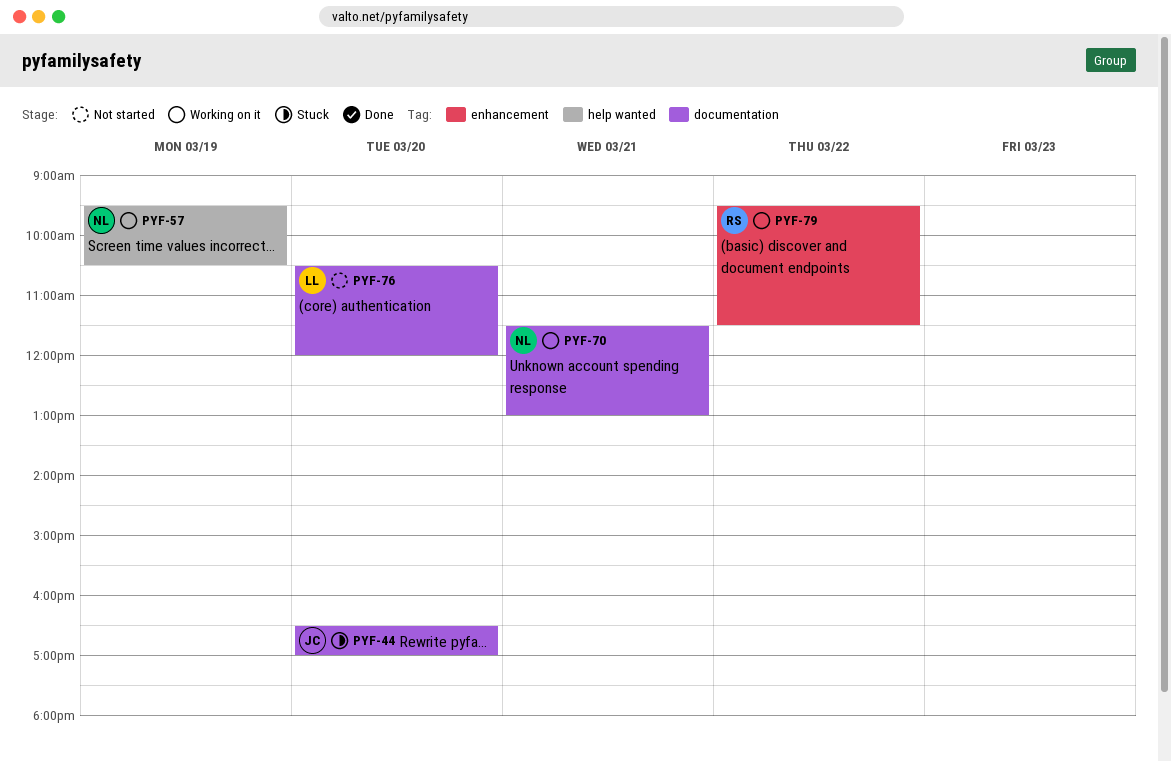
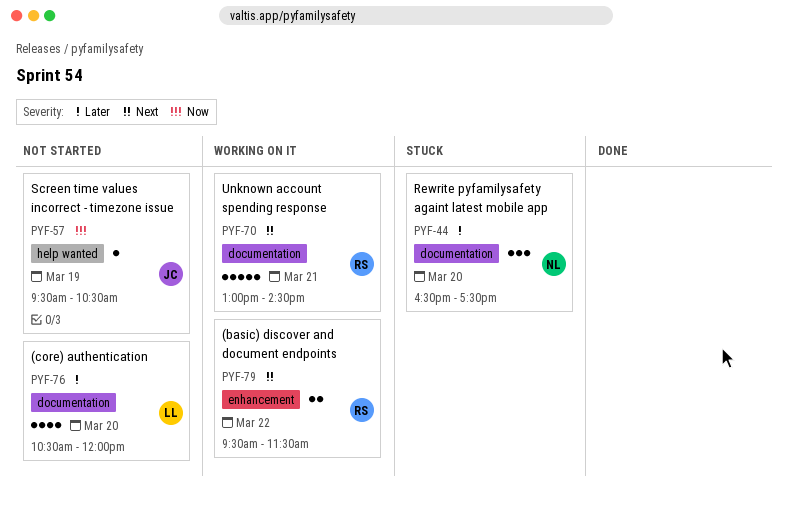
PYF-44, owner: JC -> NL
PYF-44, ends: 17:00 -> 17:30
PYF-57, status: Working on it -> Not started
PYF-57, owner: NL -> JC
PYF-70, owner: NL -> RS
PYF-70, begins: 11:30 -> 13:00
PYF-70, ends: 13:00 -> 14:30

